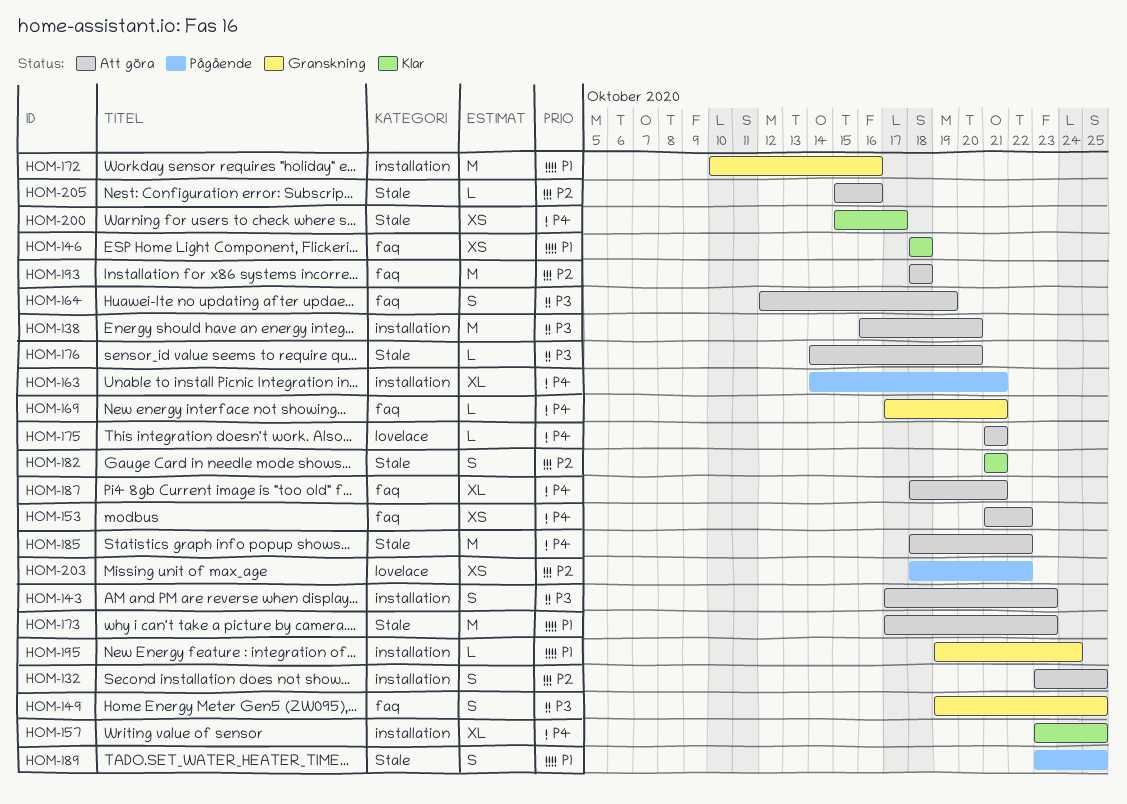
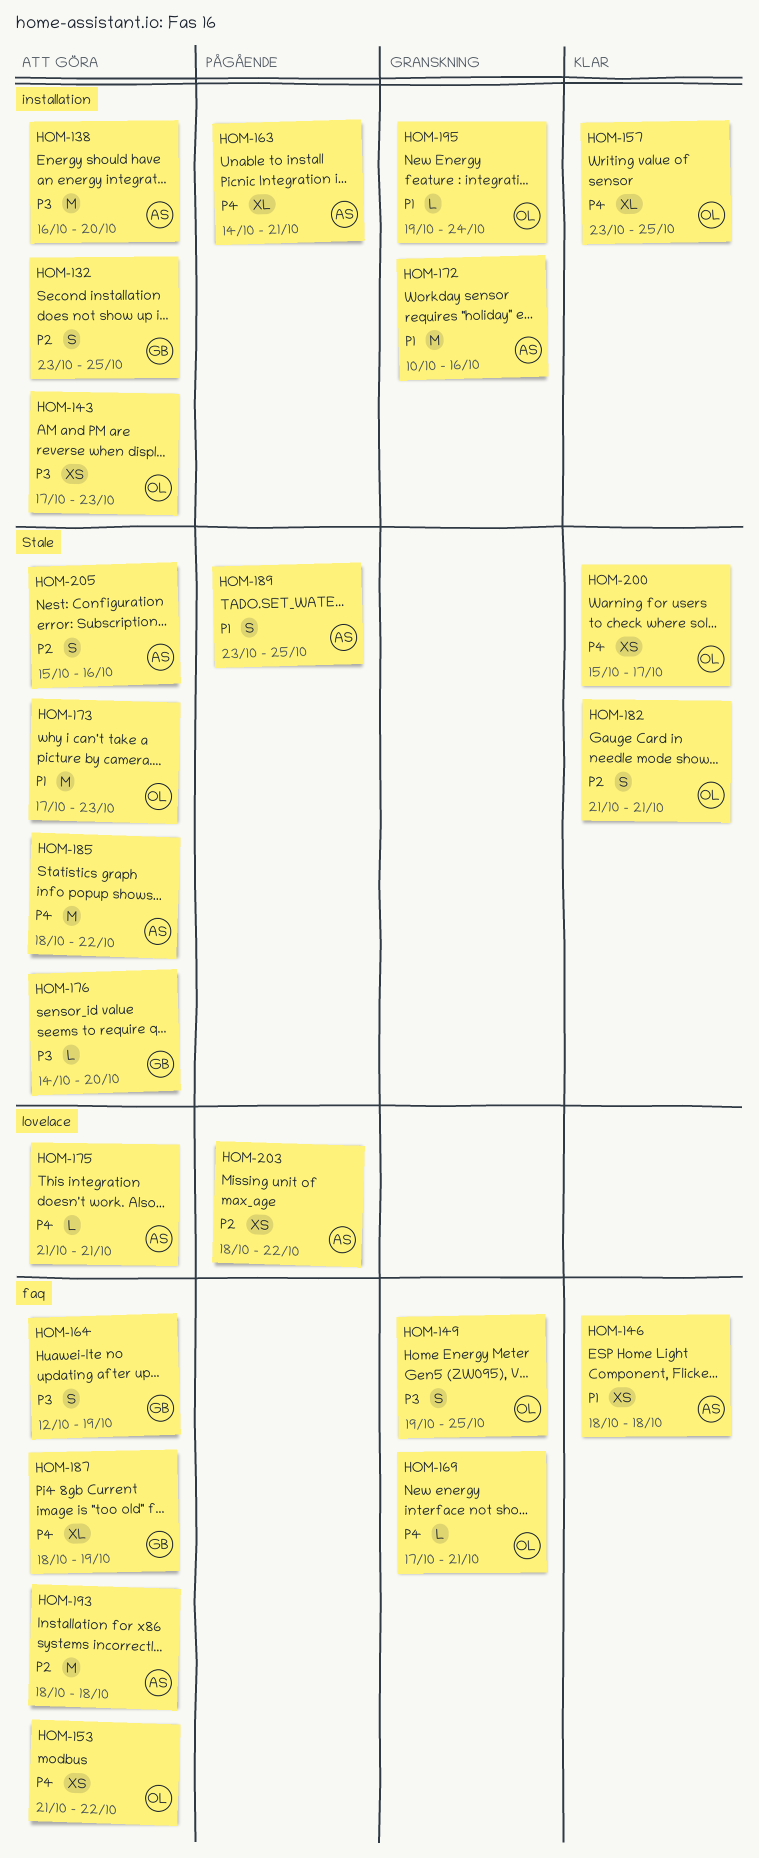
HOM-143, estimate: S -> XS
HOM-187, due: Oct 21 -> Oct 19
HOM-205, estimate: L -> S

